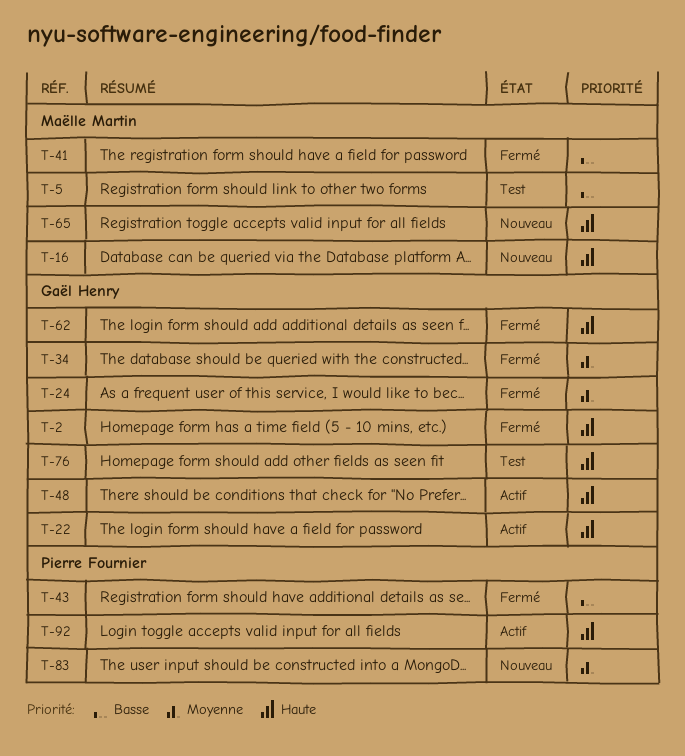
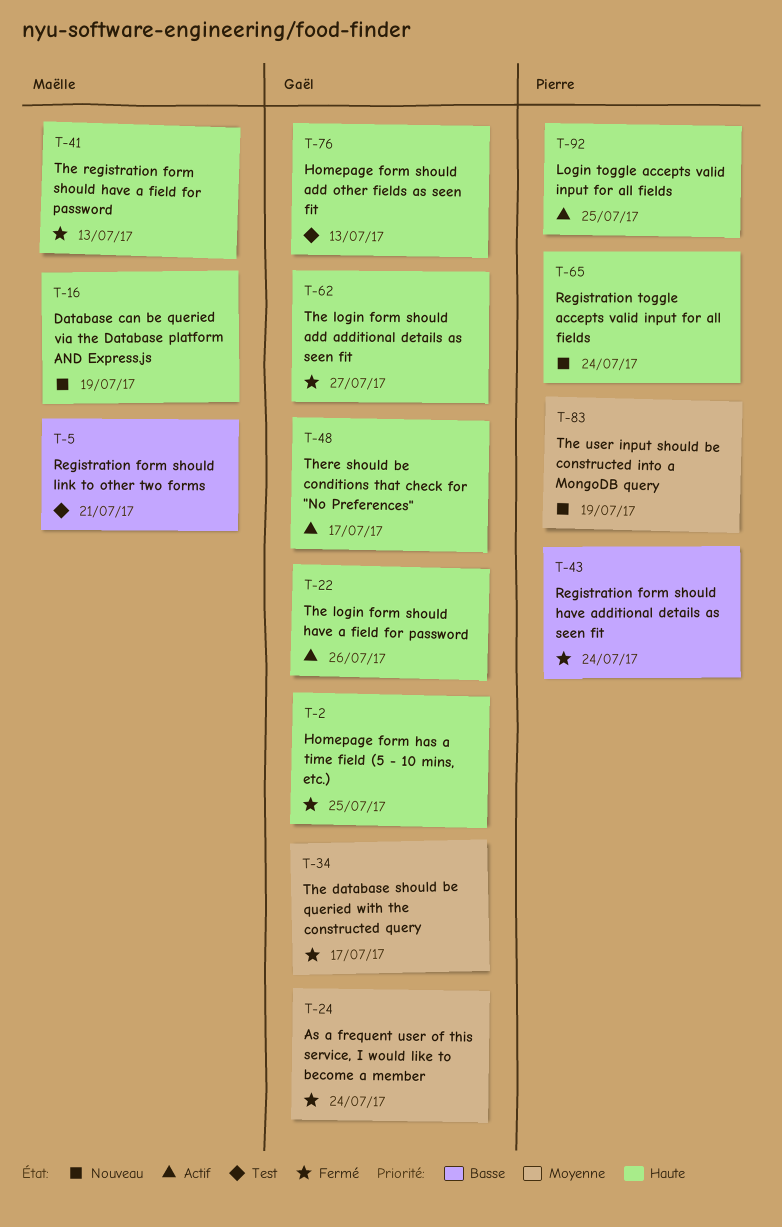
T-41, priority: Basse -> Haute
T-65, owner: Maëlle Martin -> Pierre Fournier

